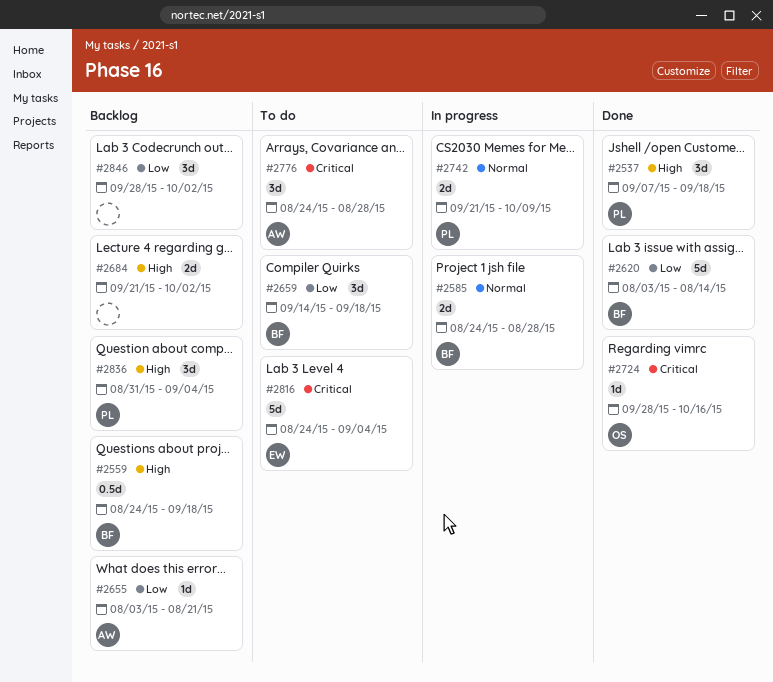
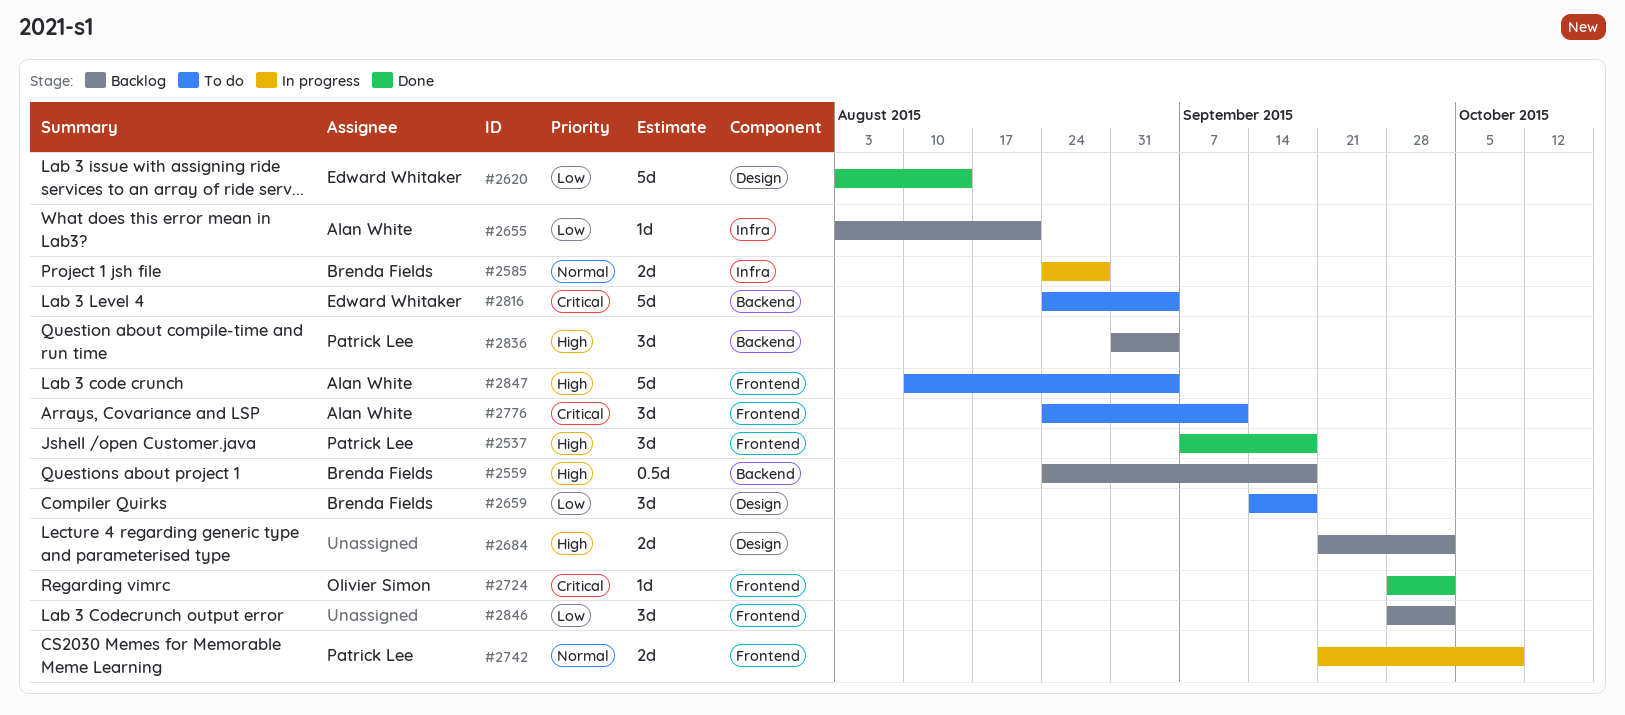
#2620, owner: Brenda Fields -> Edward Whitaker
#2724, due: Oct 16 -> Oct 2
#2776, due: Aug 28 -> Sep 11
#2847: none -> present

